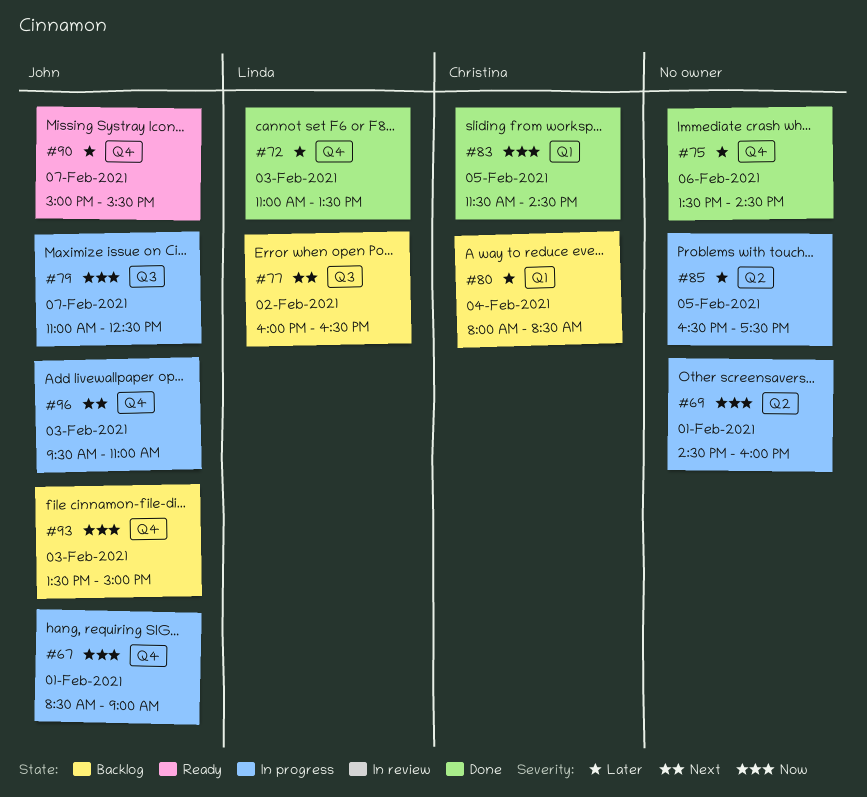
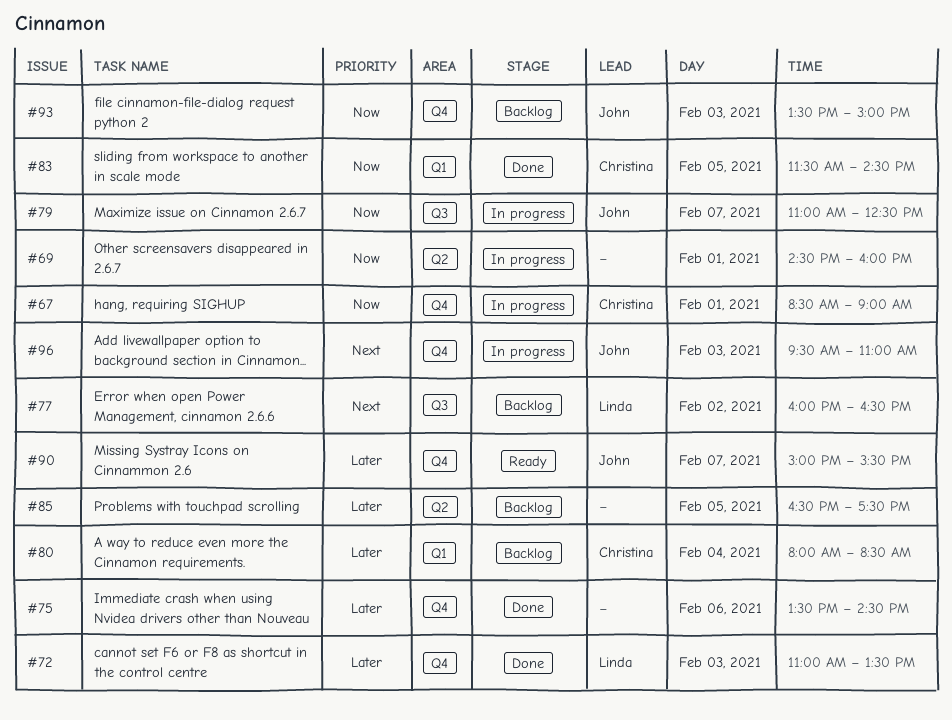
#67, owner: John -> Christina
#85, status: In progress -> Backlog

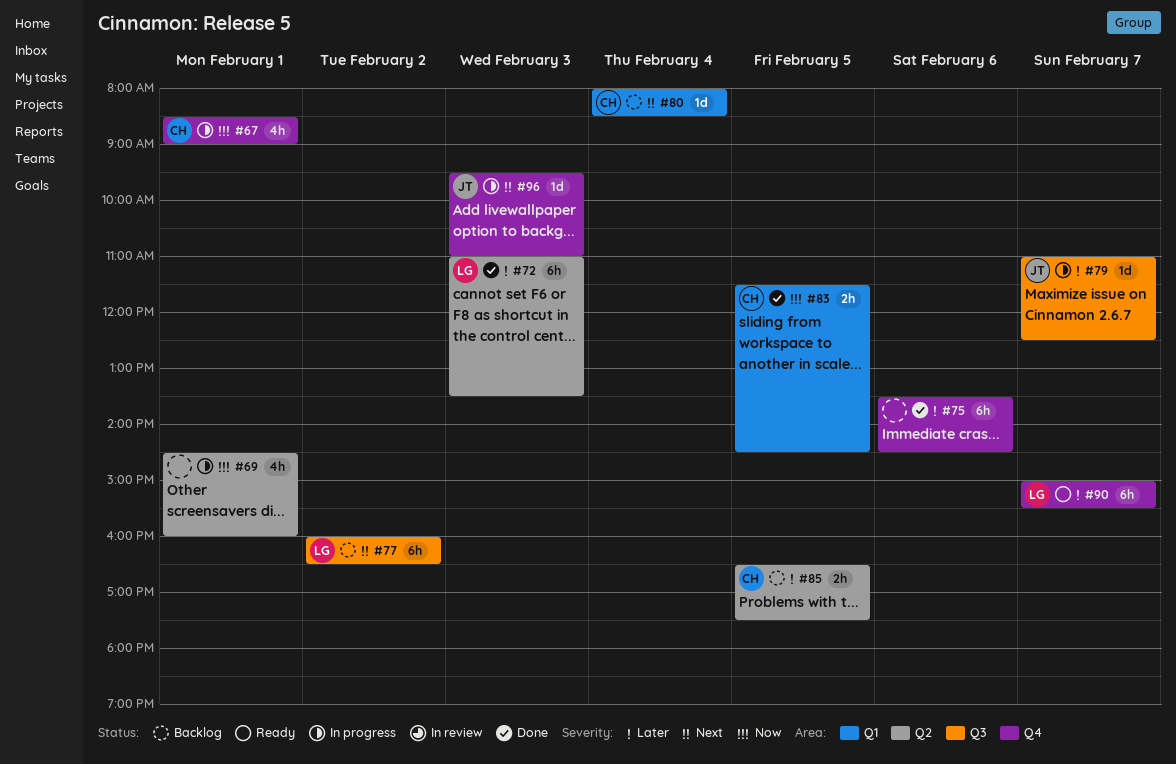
#72, label: Q4 -> Q2
#79, priority: Now -> Later
#80, priority: Later -> Next
#85, owner: none -> Christina
#90, owner: John -> Linda
#93: present -> none

